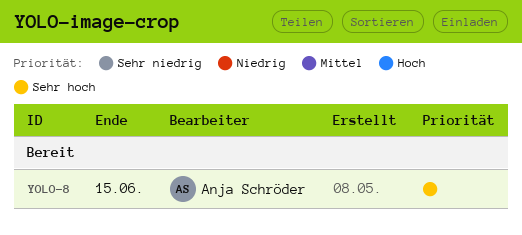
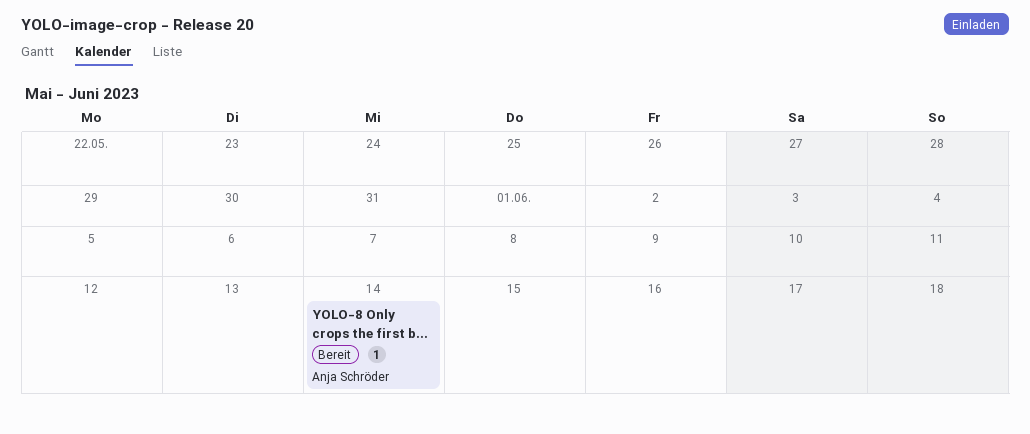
YOLO-8, due: Jun 15 -> Jun 14

